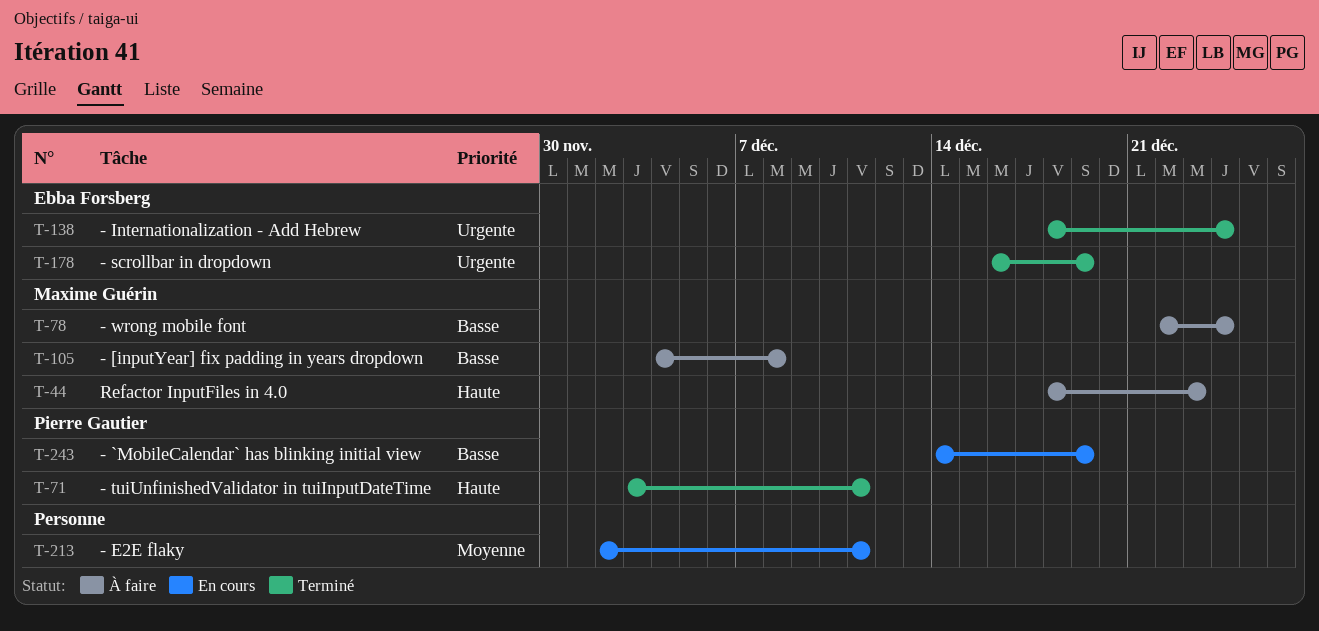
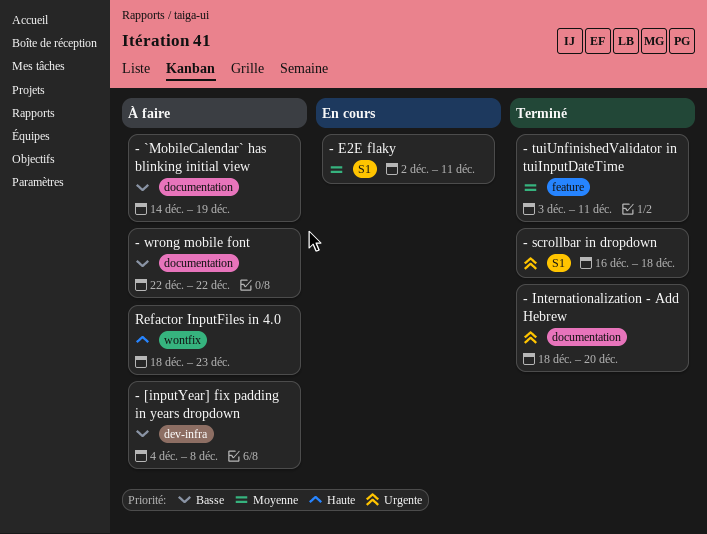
- `MobileCalendar` has blinking initial view, status: En cours -> À faire
- Internationalization - Add Hebrew, due: Dec 24 -> Dec 20
- scrollbar in dropdown, due: Dec 19 -> Dec 18
- tuiUnfinishedValidator in tuiInputDateTime, priority: Haute -> Moyenne
- wrong mobile font, due: Dec 24 -> Dec 22

